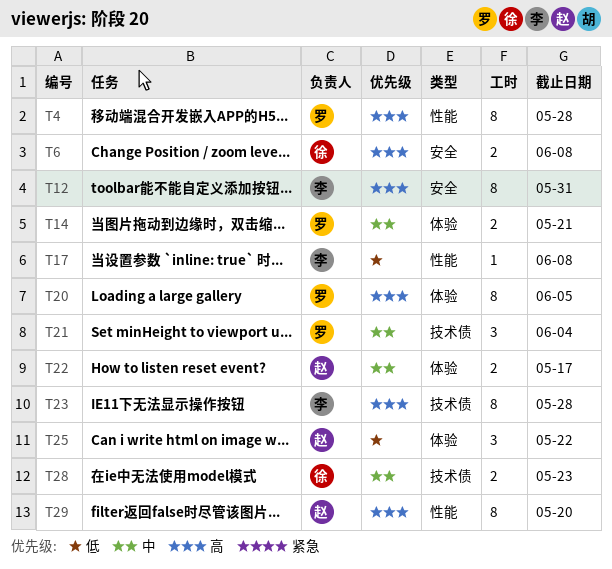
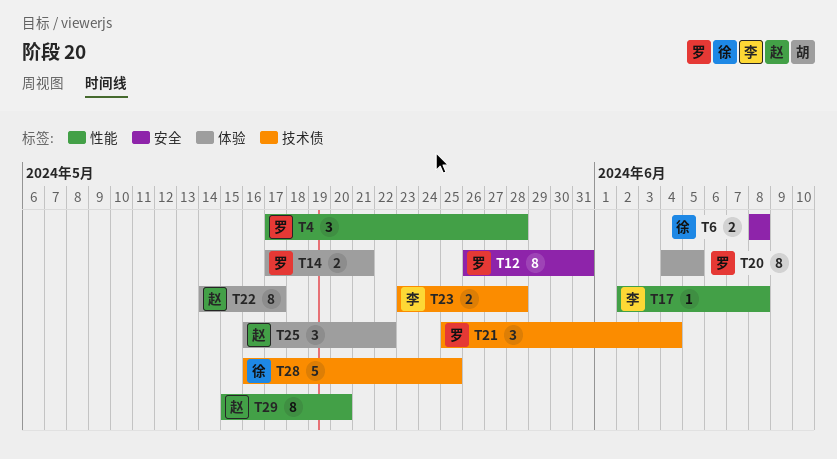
T4, estimate: 8 -> 3
T12, owner: 李 -> 罗
T22, estimate: 2 -> 8
T23, estimate: 8 -> 2
T28, estimate: 2 -> 5
T28, due: May 23 -> May 25

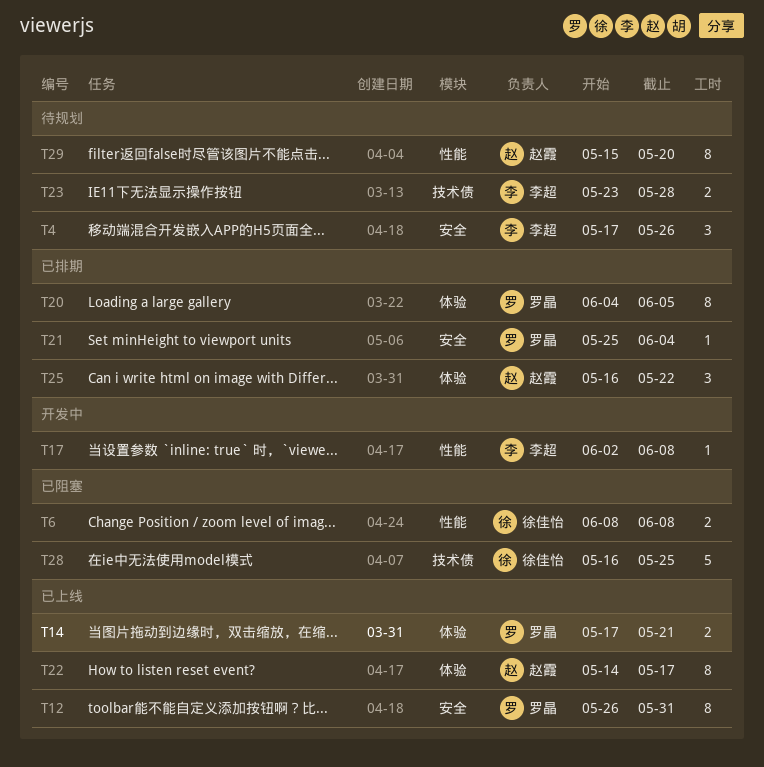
T4, owner: 罗晶 -> 李超
T4, label: 性能 -> 安全
T4, due: May 28 -> May 26
T6, label: 安全 -> 性能
T21, label: 技术债 -> 安全
T21, estimate: 3 -> 1

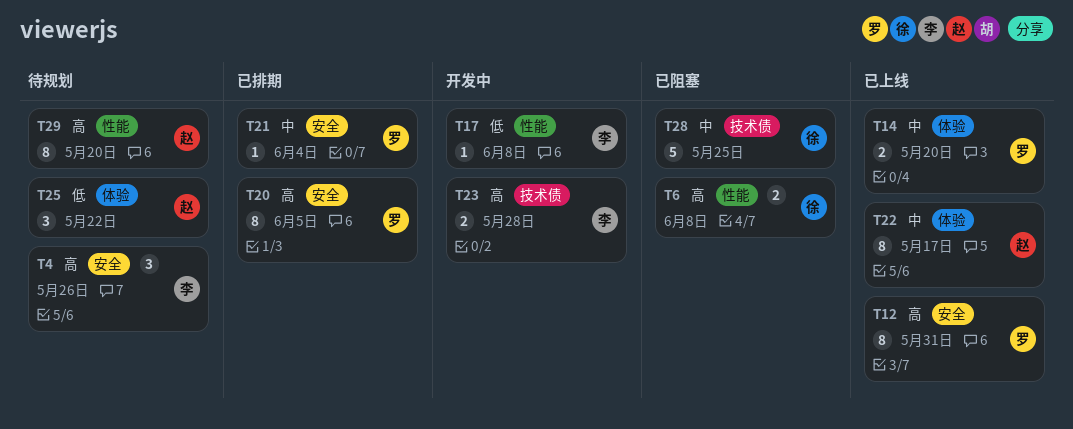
T14, due: May 21 -> May 20
T20, label: 体验 -> 安全
T23, status: 待规划 -> 开发中
T25, status: 已排期 -> 待规划

